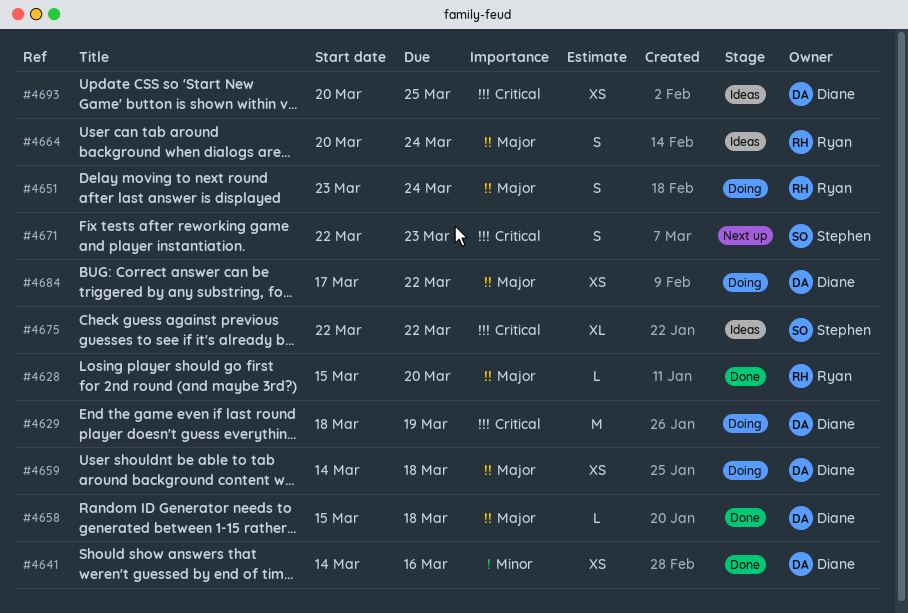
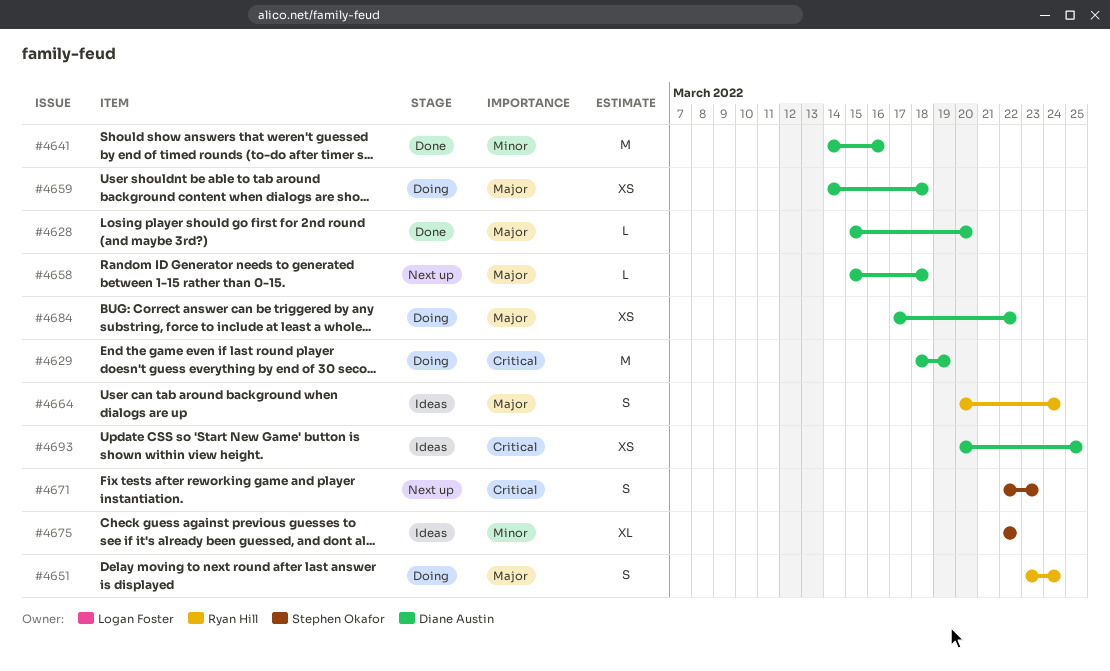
#4628, owner: Ryan Hill -> Diane Austin
#4641, estimate: XS -> M
#4658, status: Done -> Next up
#4675, priority: Critical -> Minor

